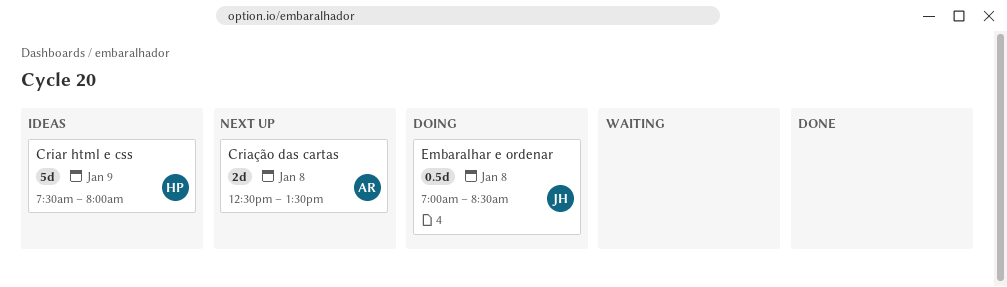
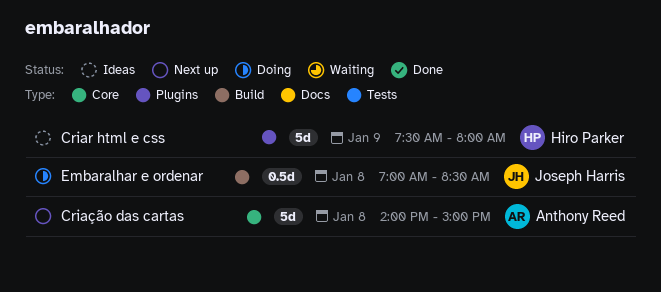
Criação das cartas, estimate: 2d -> 5d
Criação das cartas, begins: 12:30 -> 14:00
Criação das cartas, ends: 13:30 -> 15:00

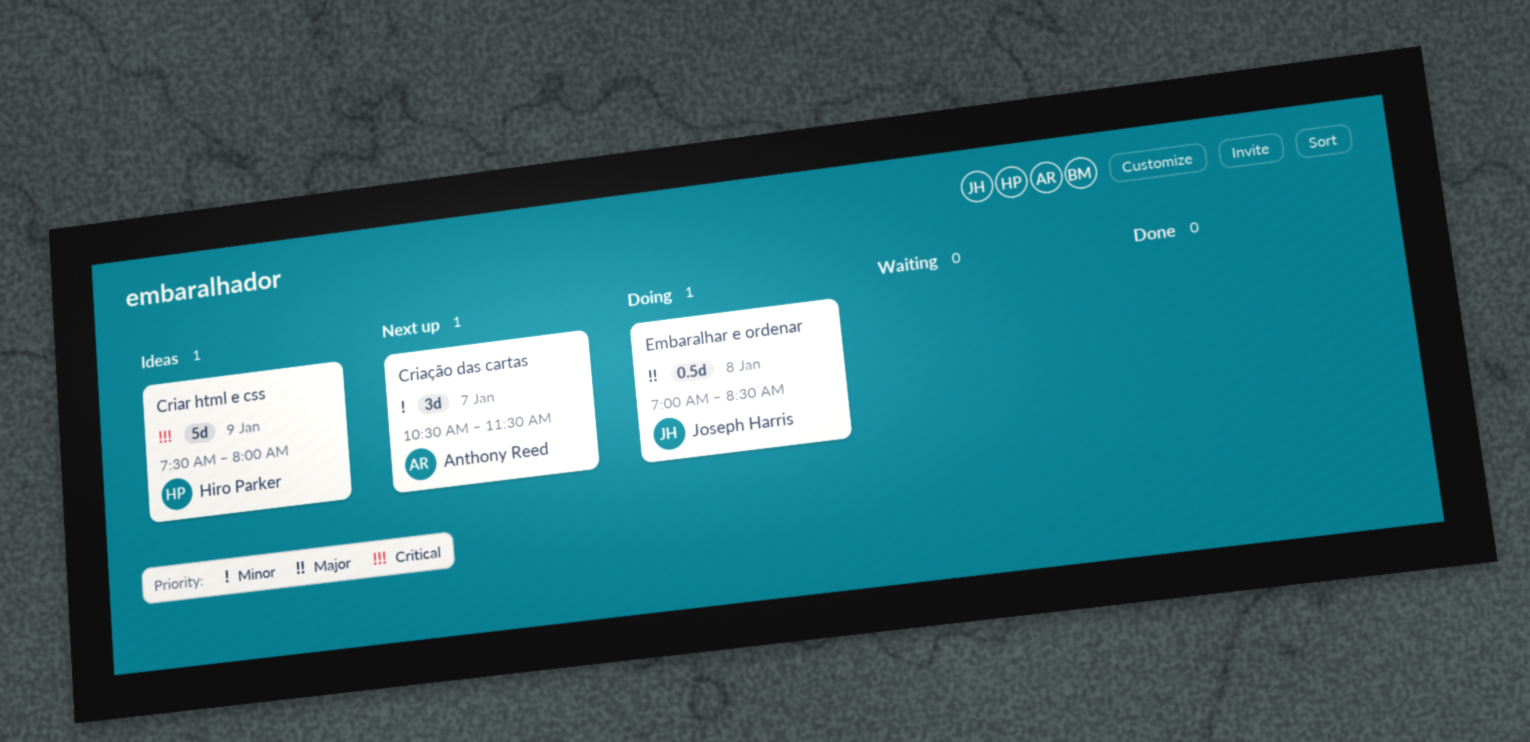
Criação das cartas, estimate: 5d -> 3d
Criação das cartas, day: Jan 8 -> Jan 7
Criação das cartas, begins: 14:00 -> 10:30
Criação das cartas, ends: 15:00 -> 11:30

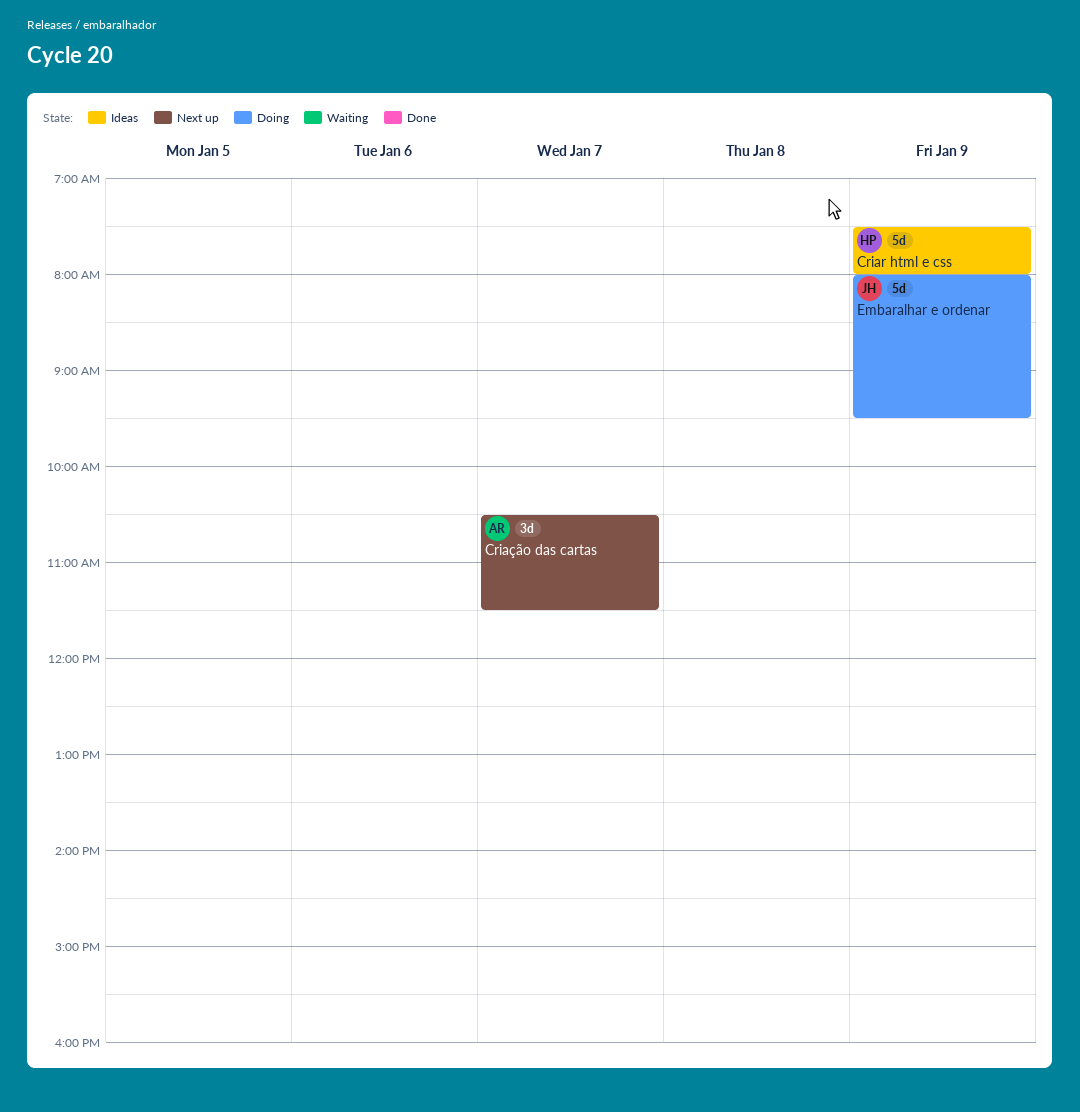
Embaralhar e ordenar, estimate: 0.5d -> 5d
Embaralhar e ordenar, day: Jan 8 -> Jan 9
Embaralhar e ordenar, begins: 07:00 -> 08:00
Embaralhar e ordenar, ends: 08:30 -> 09:30

